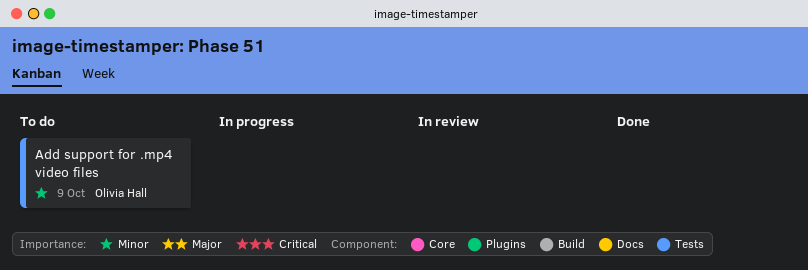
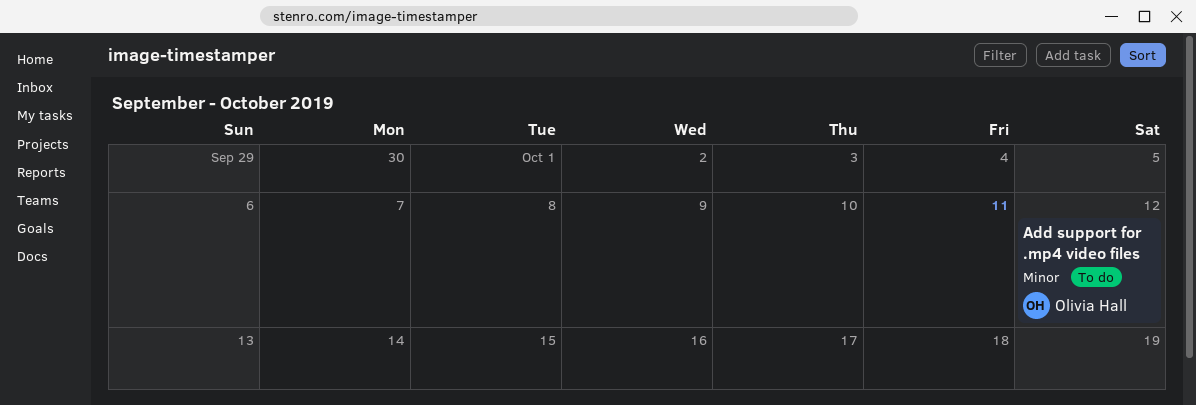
Add support for .mp4 video files, due: Oct 9 -> Oct 12

